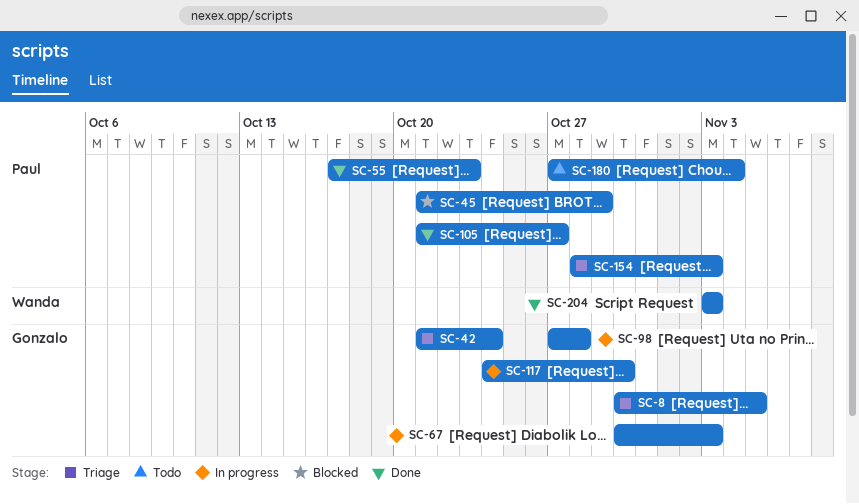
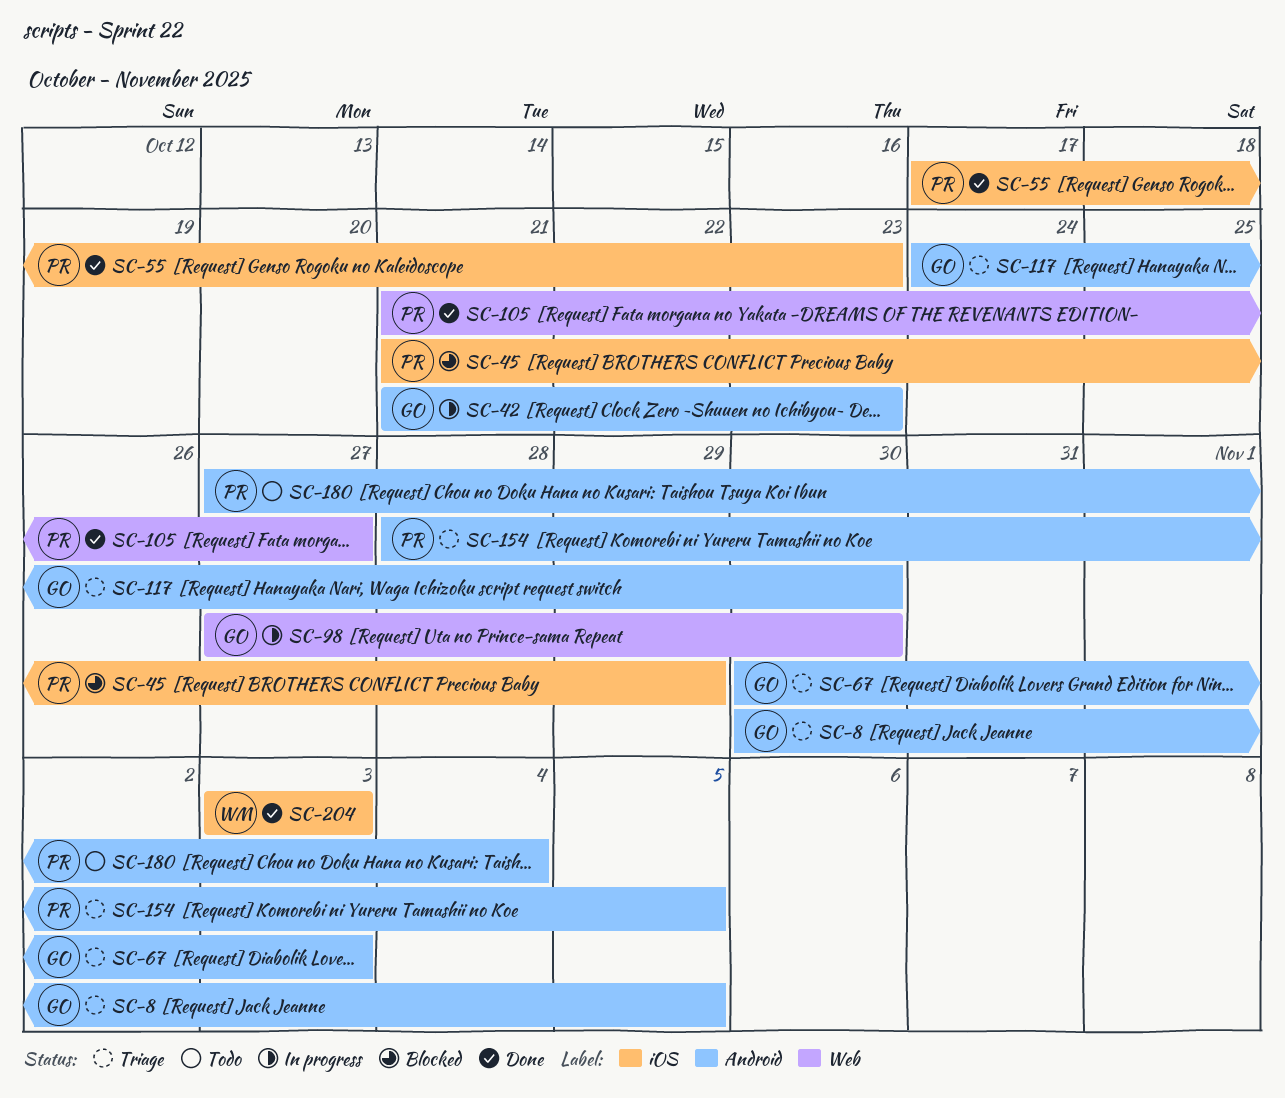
SC-42, status: Triage -> In progress
SC-42, due: Oct 24 -> Oct 23
SC-67, status: In progress -> Triage
SC-98, due: Oct 28 -> Oct 30
SC-117, status: In progress -> Triage
SC-154, due: Nov 3 -> Nov 5

